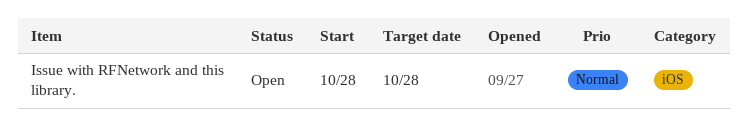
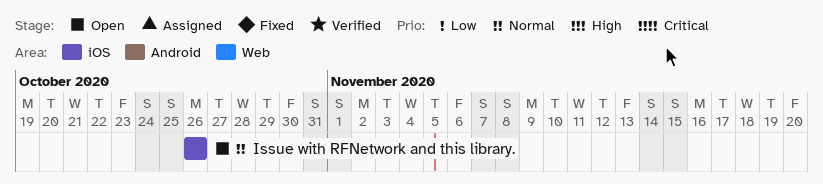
Issue with RFNetwork and this library., start: Oct 28 -> Oct 26
Issue with RFNetwork and this library., due: Oct 28 -> Oct 26

